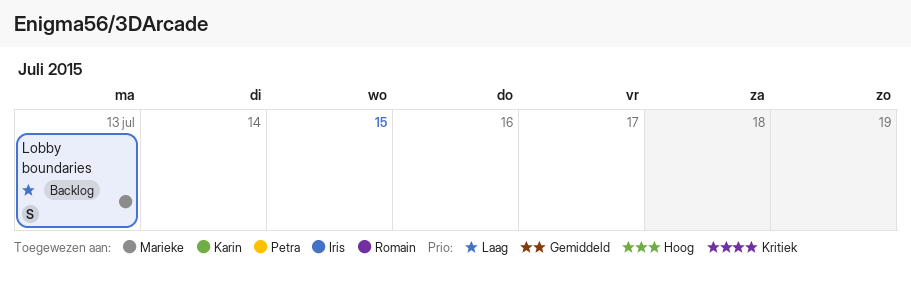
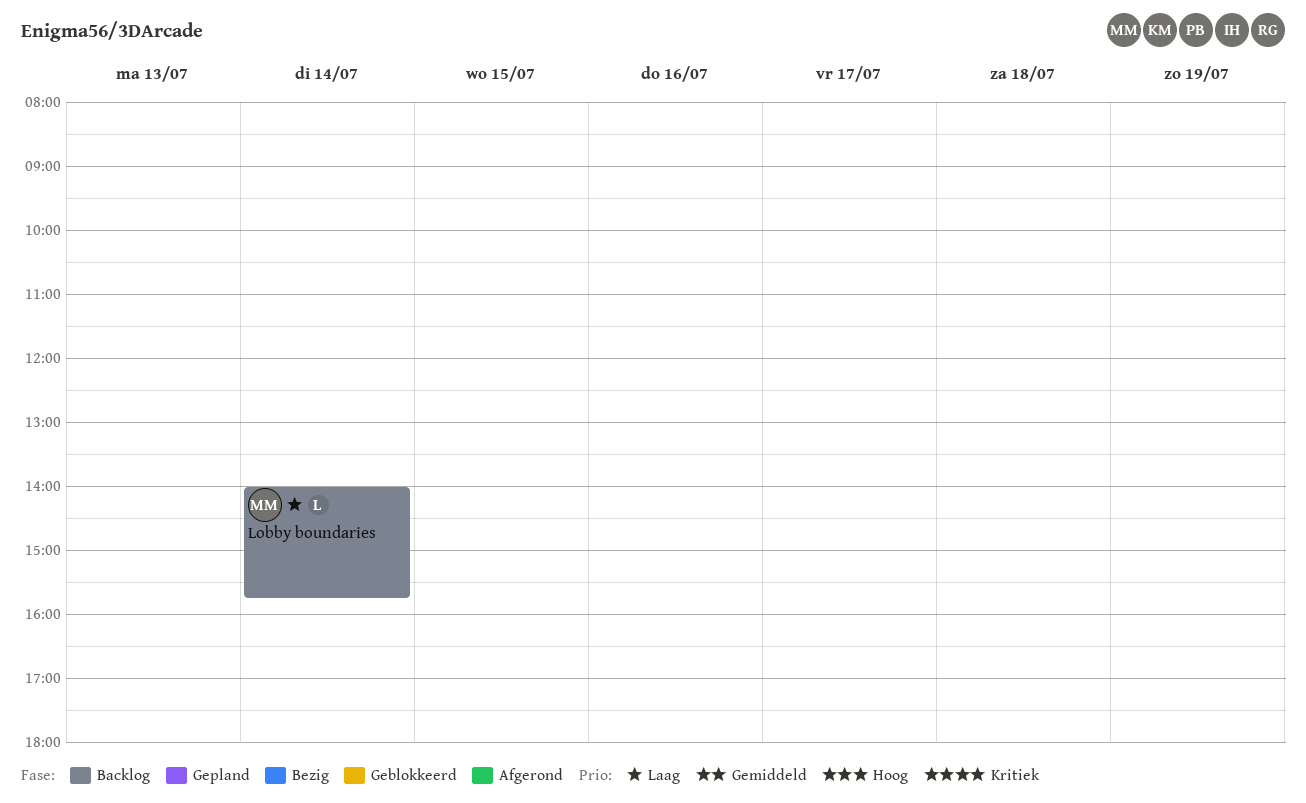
Lobby boundaries, estimate: S -> L
Lobby boundaries, day: Jul 13 -> Jul 14

